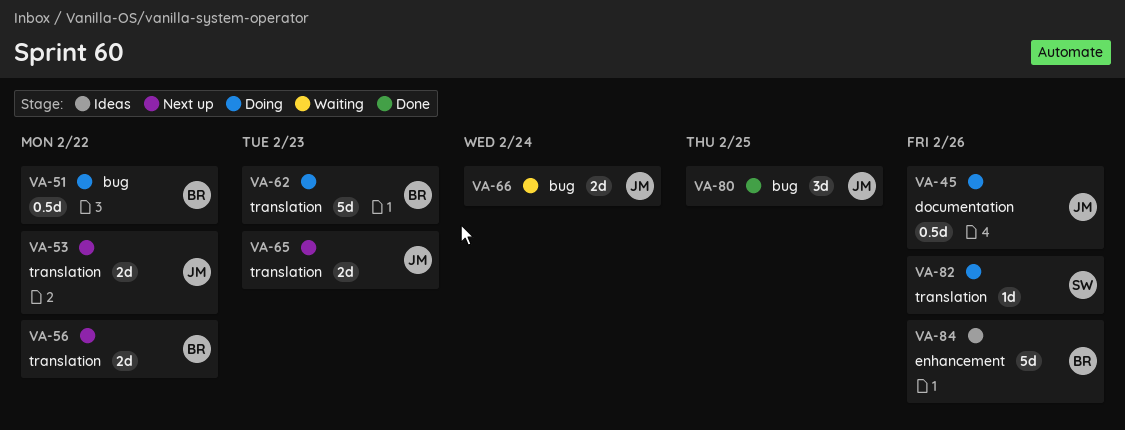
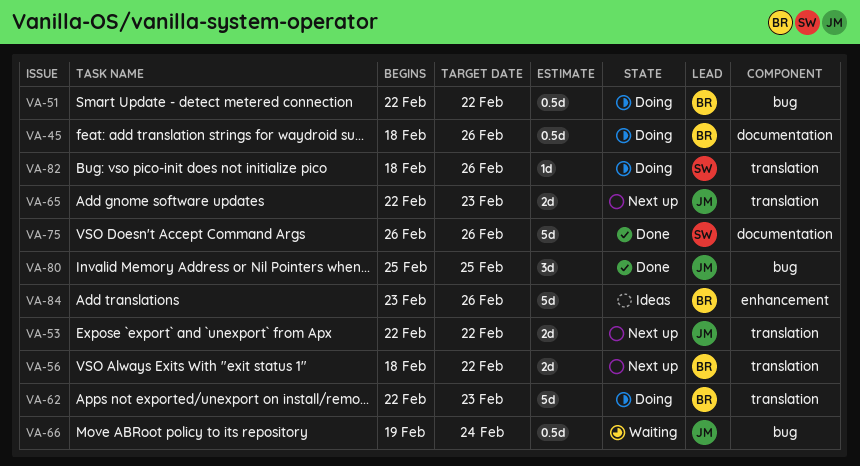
VA-45, owner: JM -> BR
VA-66, estimate: 2d -> 0.5d
VA-75: none -> present

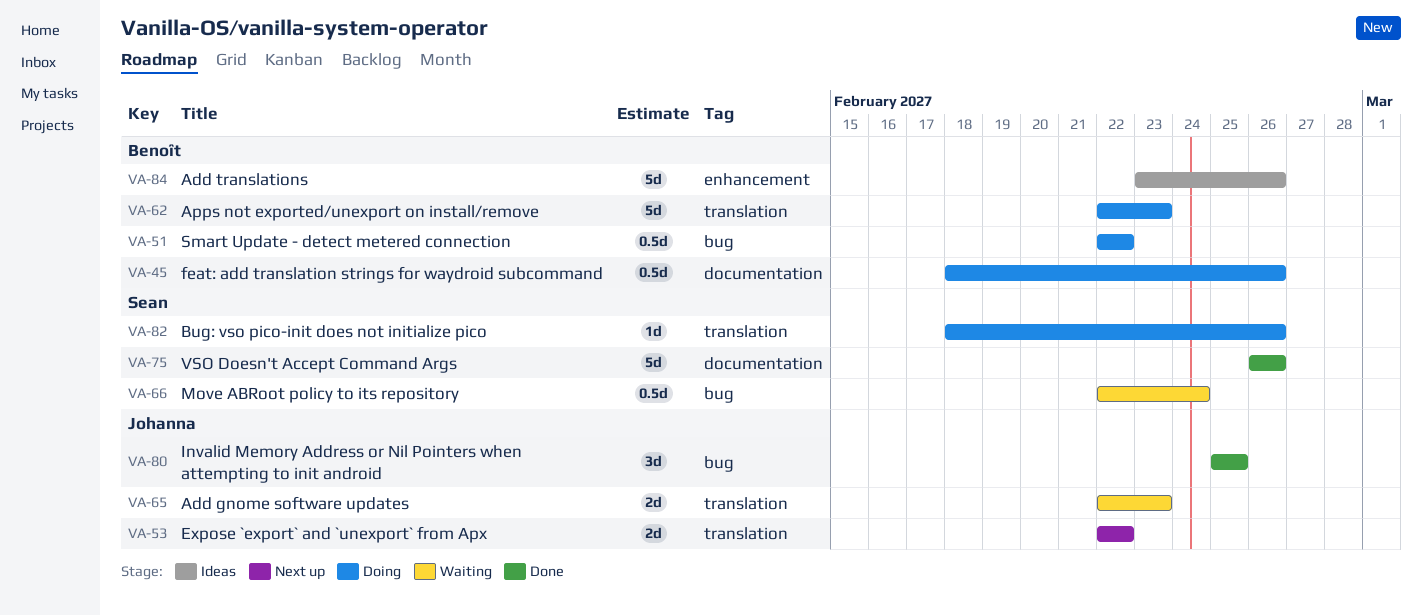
VA-56: present -> none
VA-65, status: Next up -> Waiting
VA-66, owner: Johanna -> Sean
VA-66, start: Feb 19 -> Feb 22

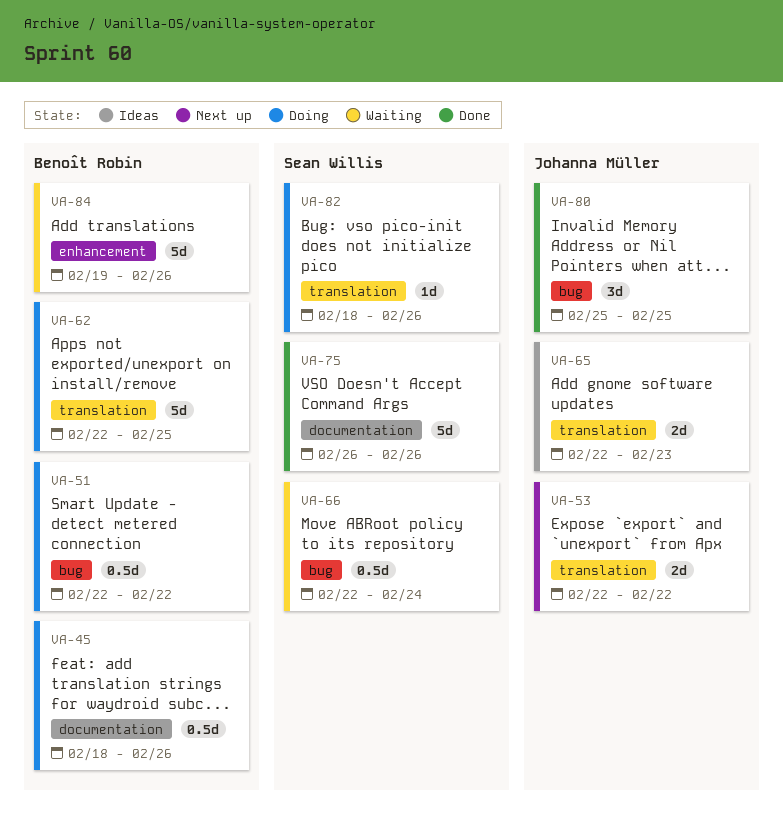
VA-62, due: Feb 23 -> Feb 25
VA-65, status: Waiting -> Ideas
VA-84, status: Ideas -> Waiting
VA-84, start: Feb 23 -> Feb 19

